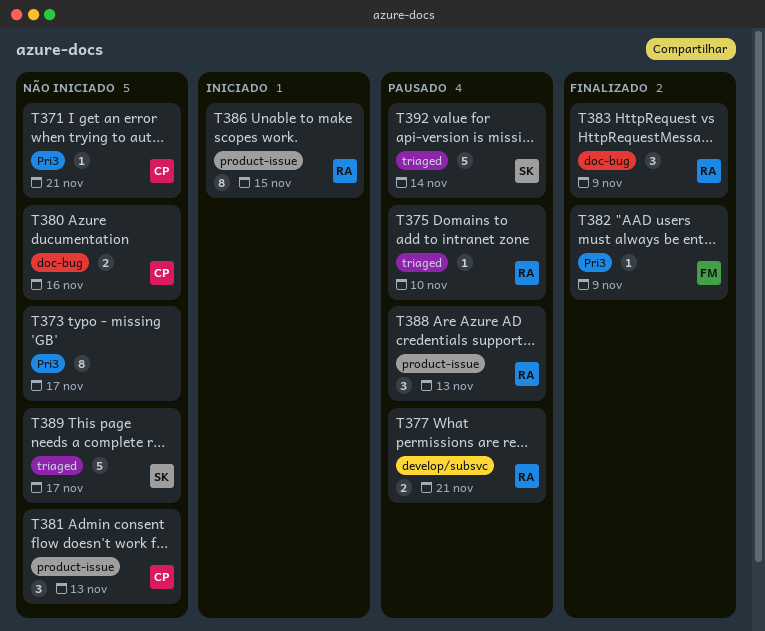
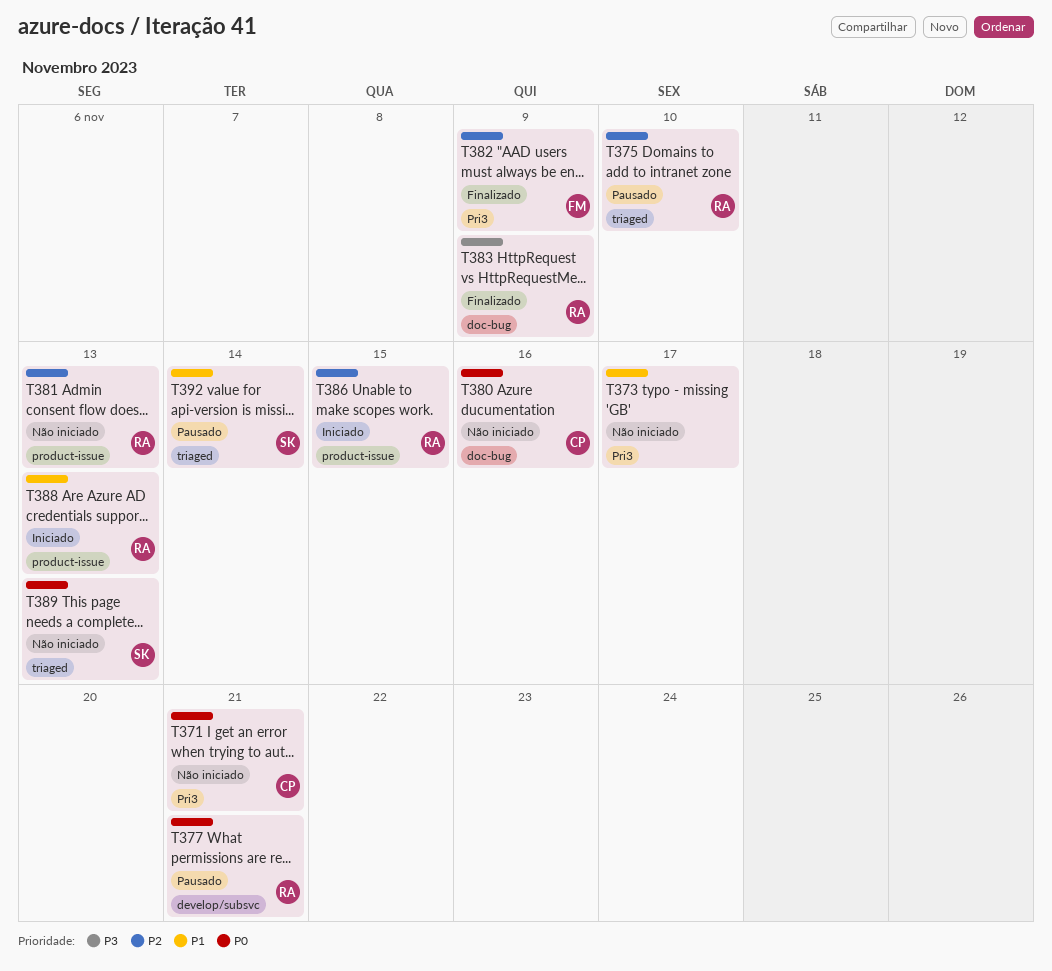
T381, owner: CP -> RA
T388, status: Pausado -> Iniciado
T389, due: Nov 17 -> Nov 13

